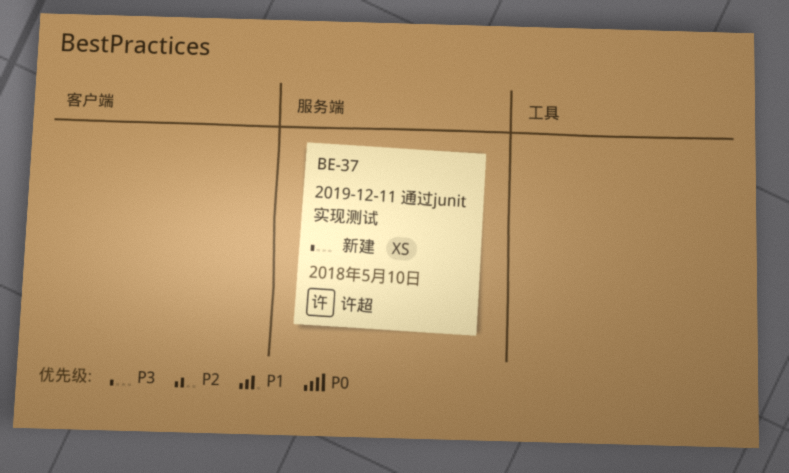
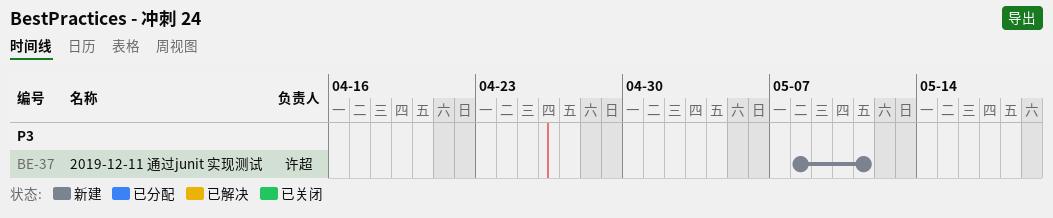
BE-37, due: May 10 -> May 11

